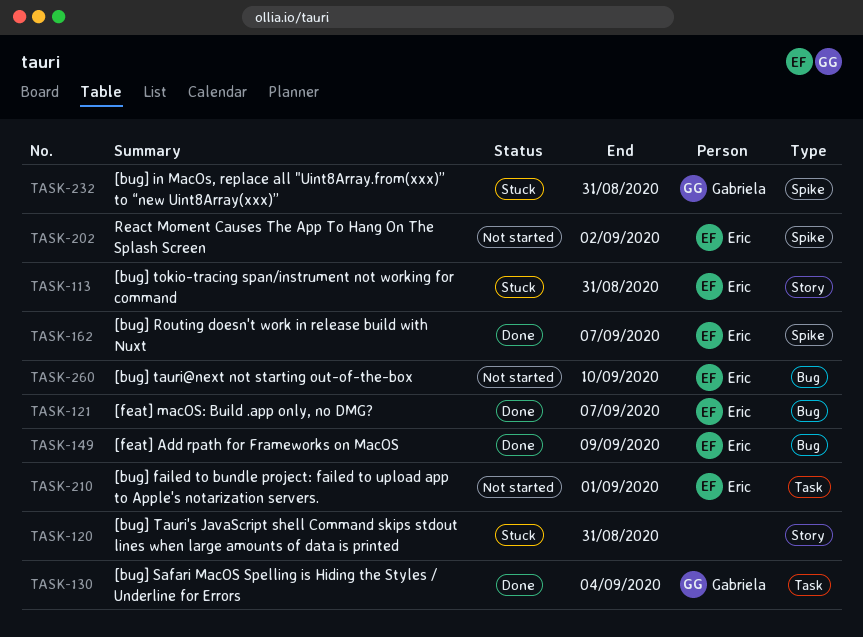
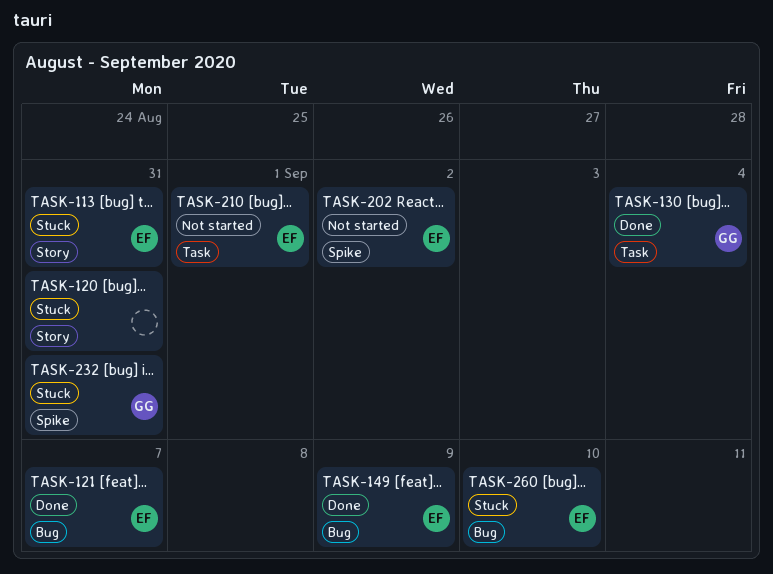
TASK-162: present -> none
TASK-260, status: Not started -> Stuck

